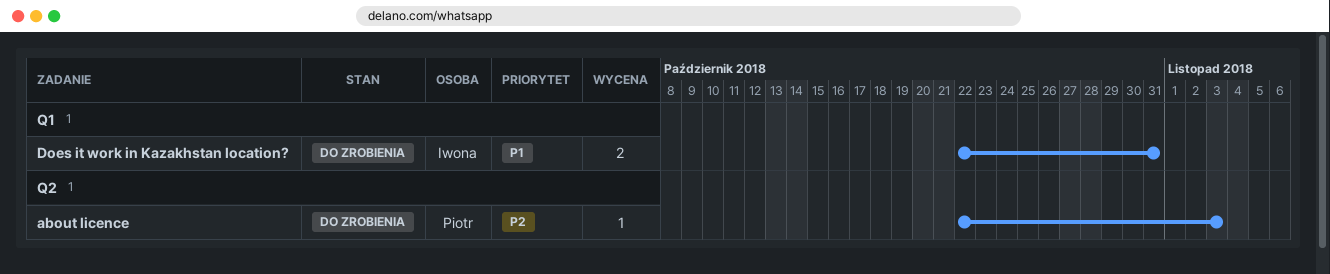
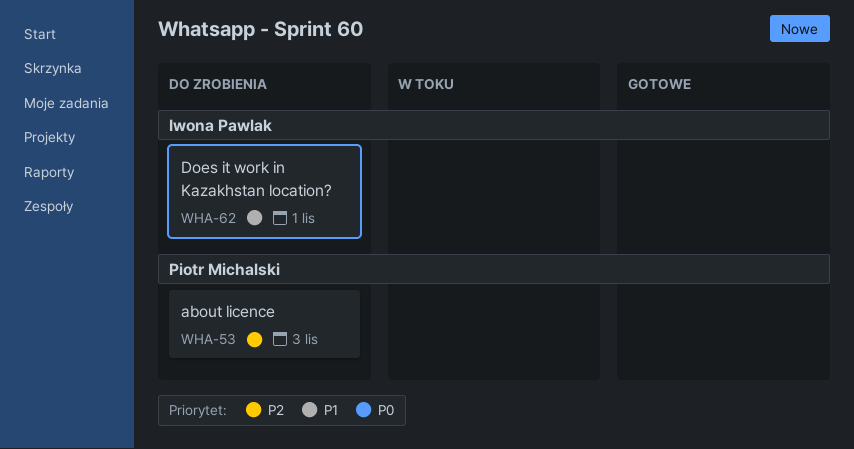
Does it work in Kazakhstan location?, due: Oct 31 -> Nov 1

